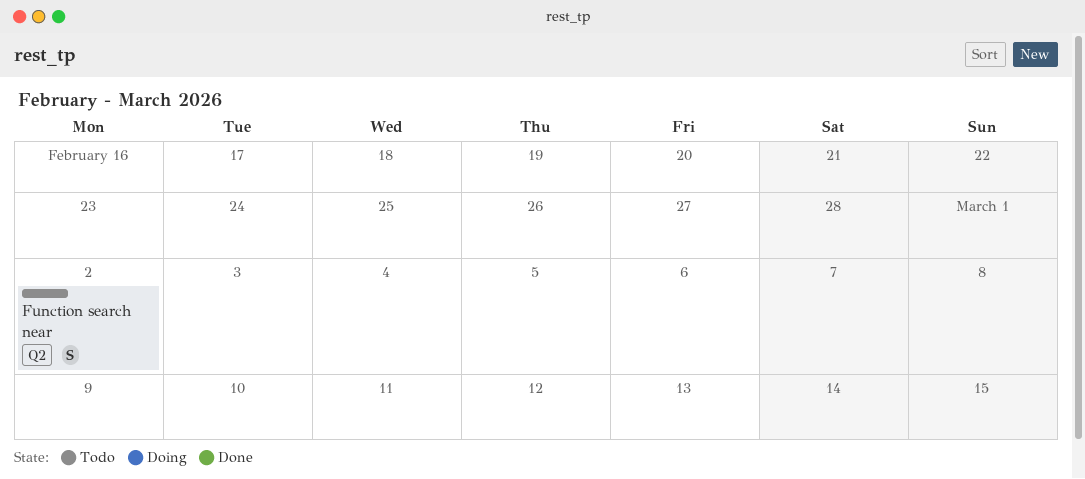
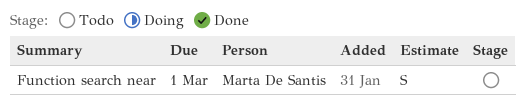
Function search near, due: Mar 2 -> Mar 1

